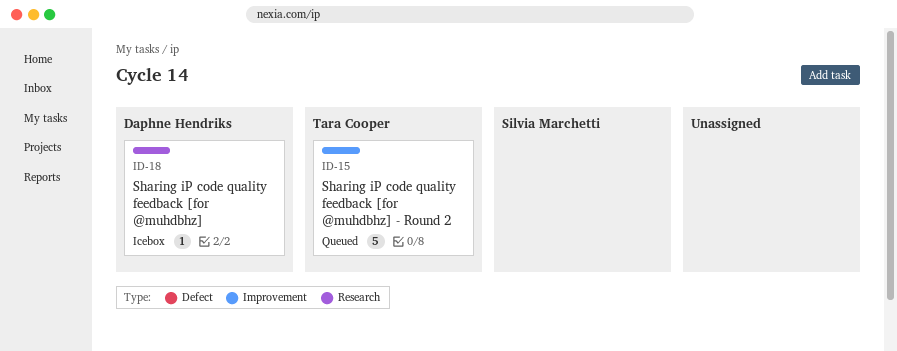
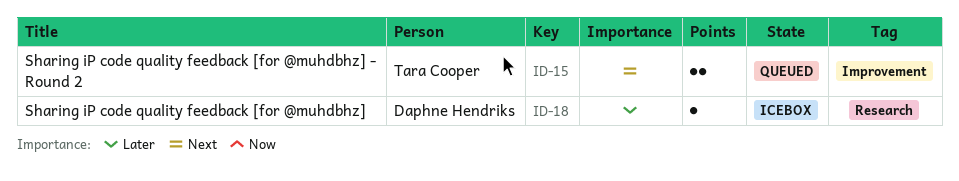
ID-15, estimate: 5 -> 2

